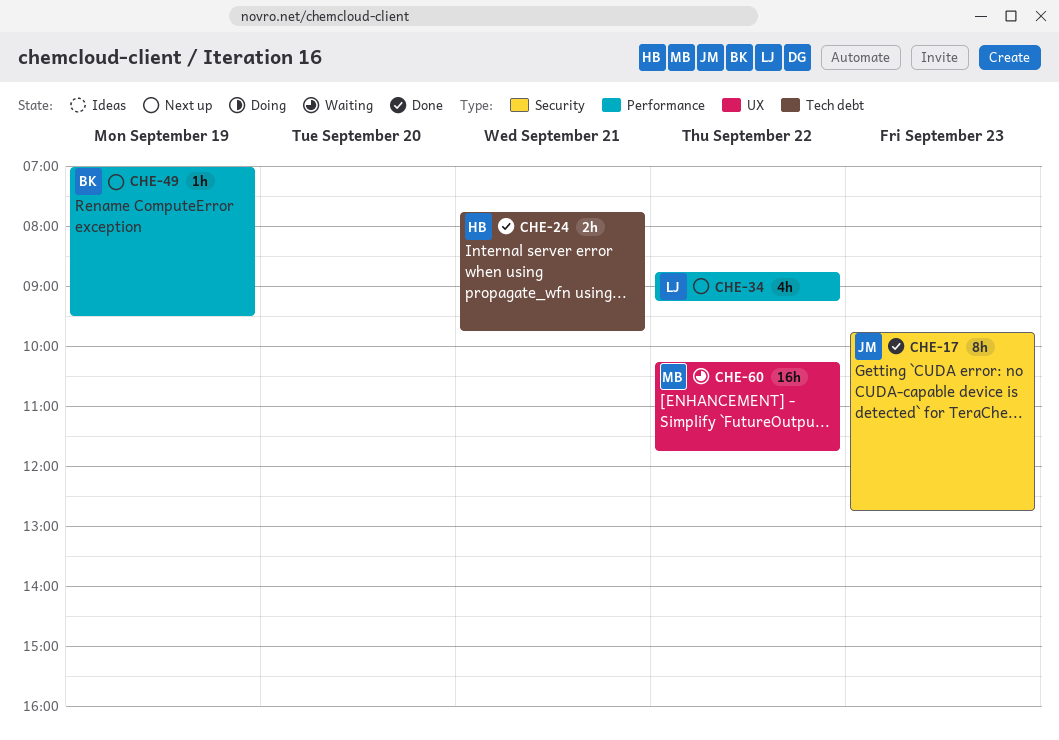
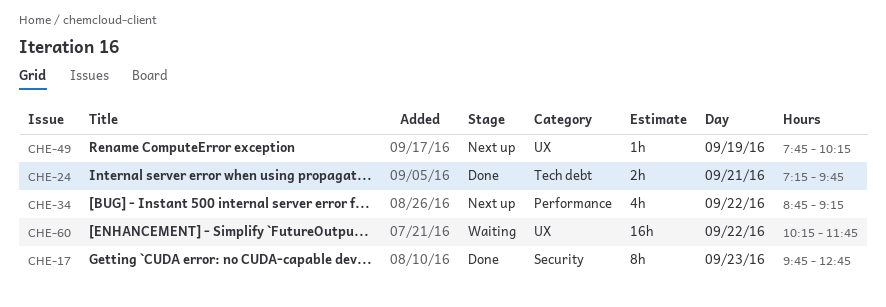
CHE-24, begins: 07:45 -> 07:15
CHE-49, label: Performance -> UX
CHE-49, begins: 07:00 -> 07:45
CHE-49, ends: 09:30 -> 10:15

